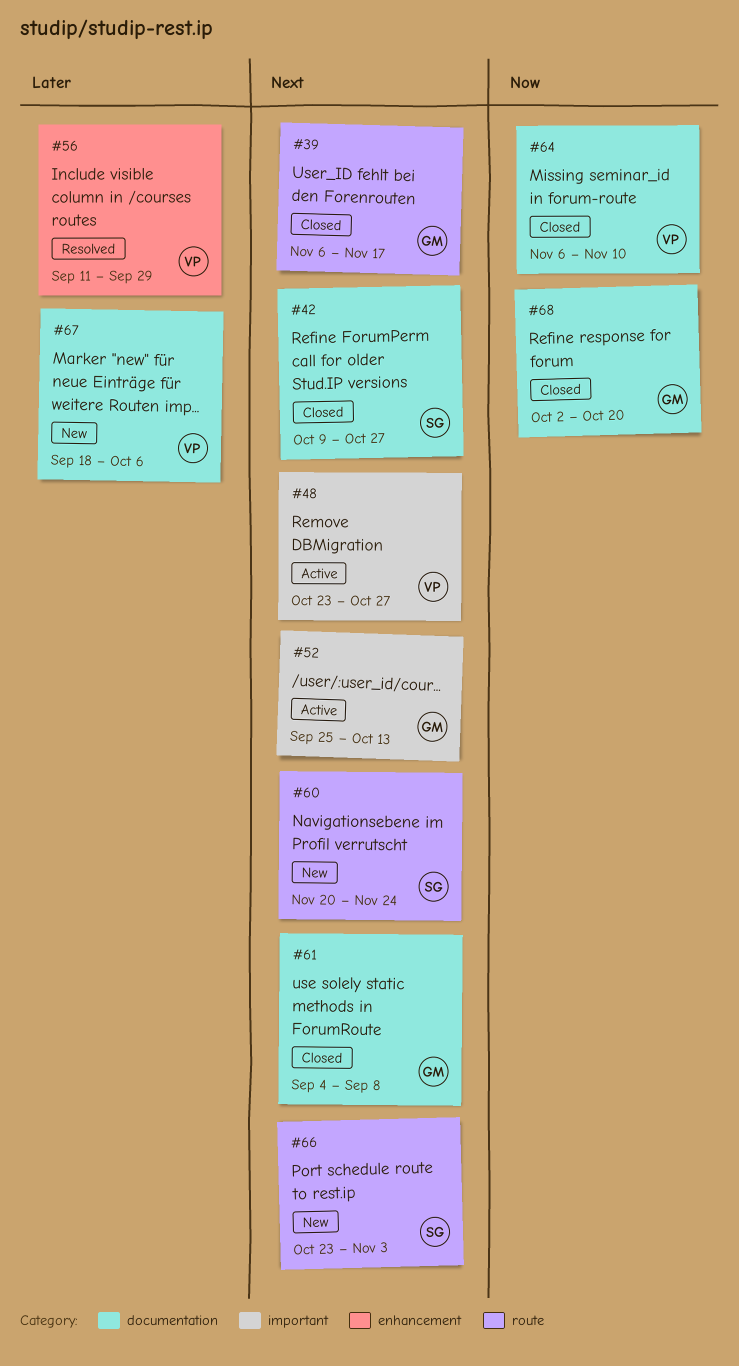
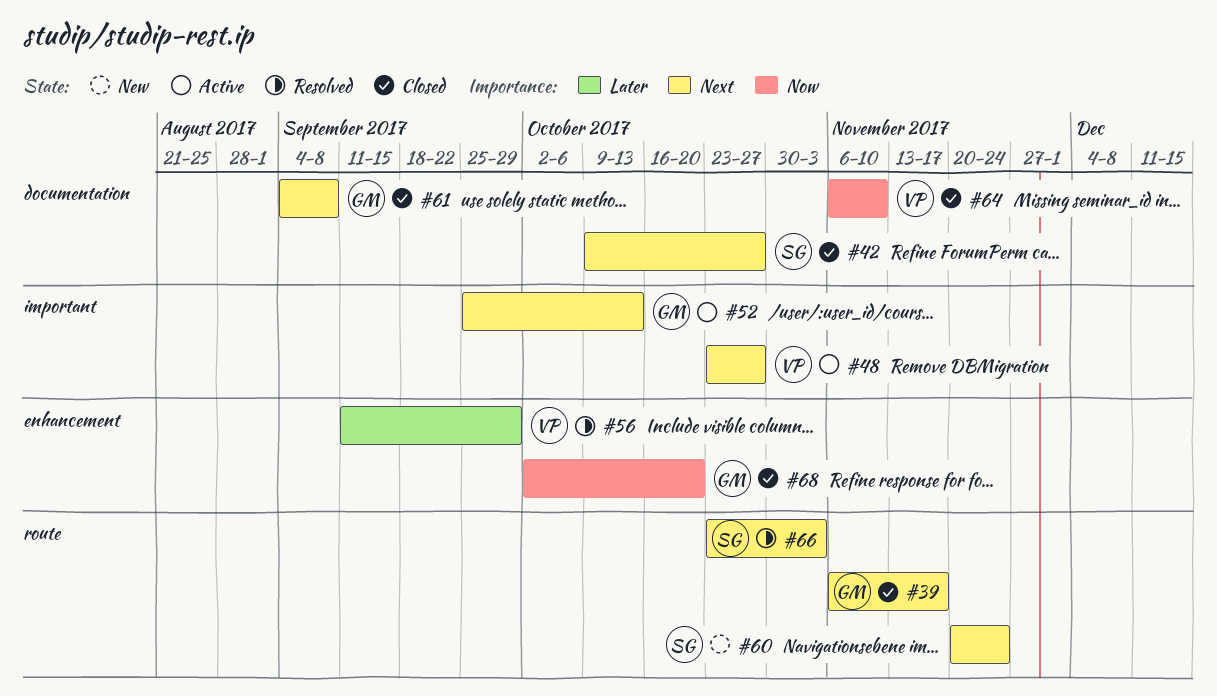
#66, status: New -> Resolved
#67: present -> none
#68, label: documentation -> enhancement

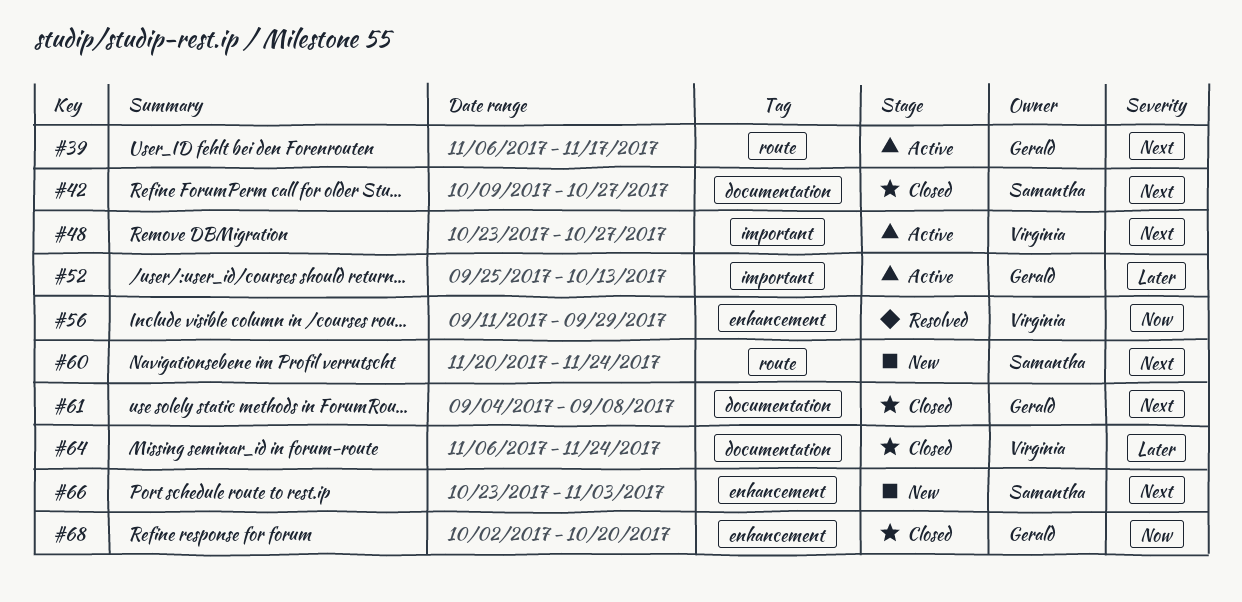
#39, status: Closed -> Active
#52, priority: Next -> Later
#56, priority: Later -> Now
#64, priority: Now -> Later
#64, due: Nov 10 -> Nov 24
#66, status: Resolved -> New
#66, label: route -> enhancement

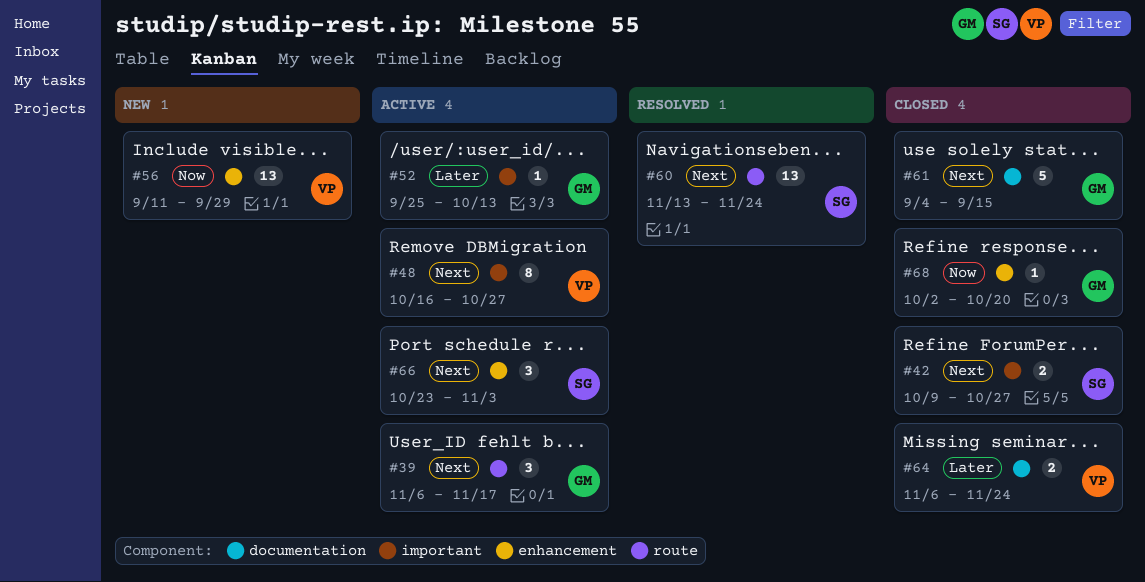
#42, label: documentation -> important
#48, start: Oct 23 -> Oct 16
#56, status: Resolved -> New
#60, status: New -> Resolved
#60, start: Nov 20 -> Nov 13
#61, due: Sep 8 -> Sep 15
#66, status: New -> Active

